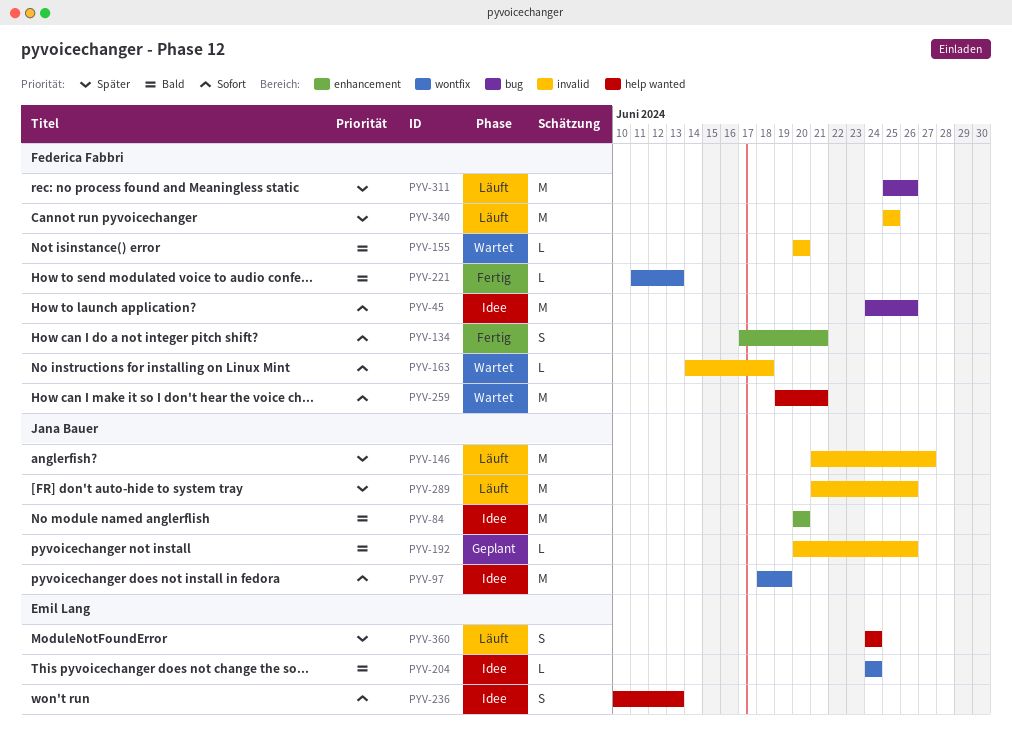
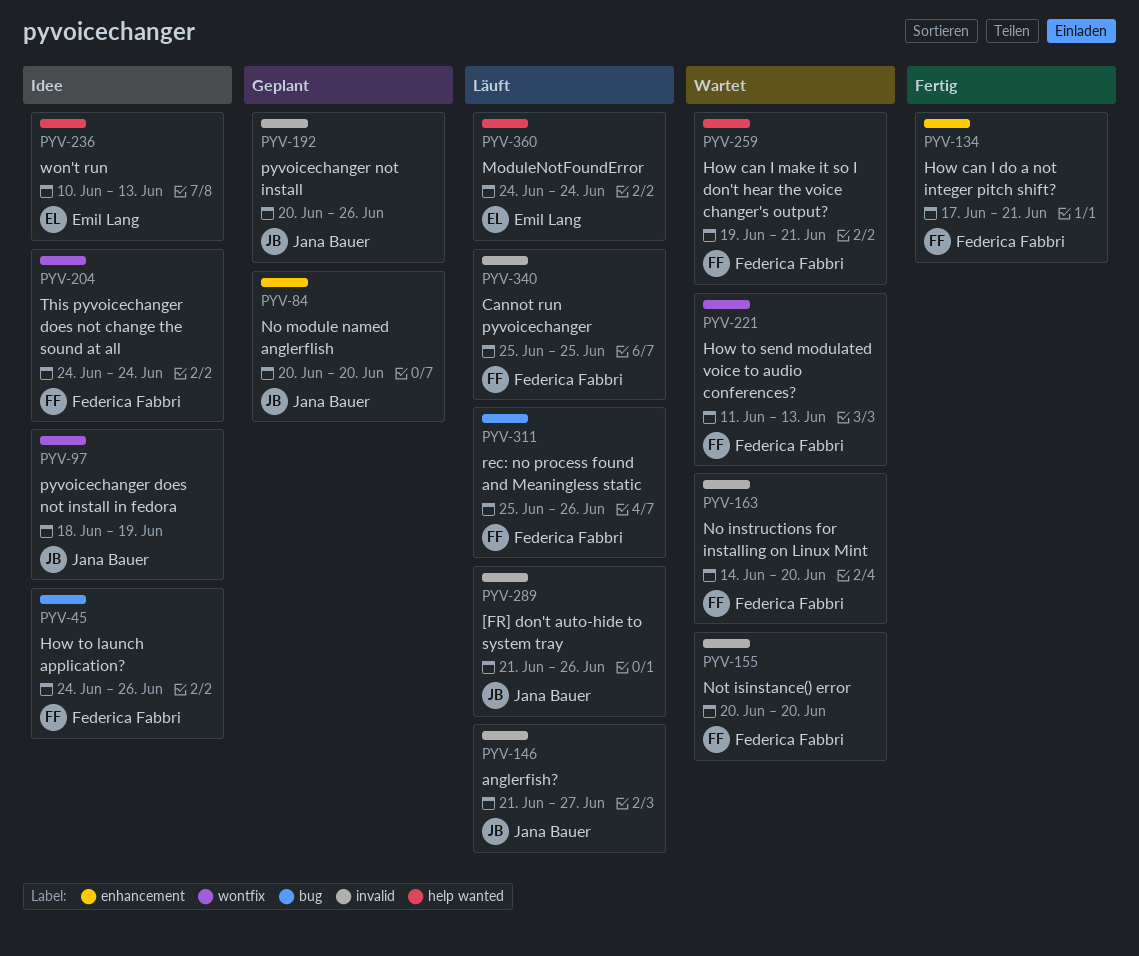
PYV-84, status: Idee -> Geplant
PYV-163, due: Jun 18 -> Jun 20
PYV-204, owner: Emil Lang -> Federica Fabbri
PYV-221, status: Fertig -> Wartet

